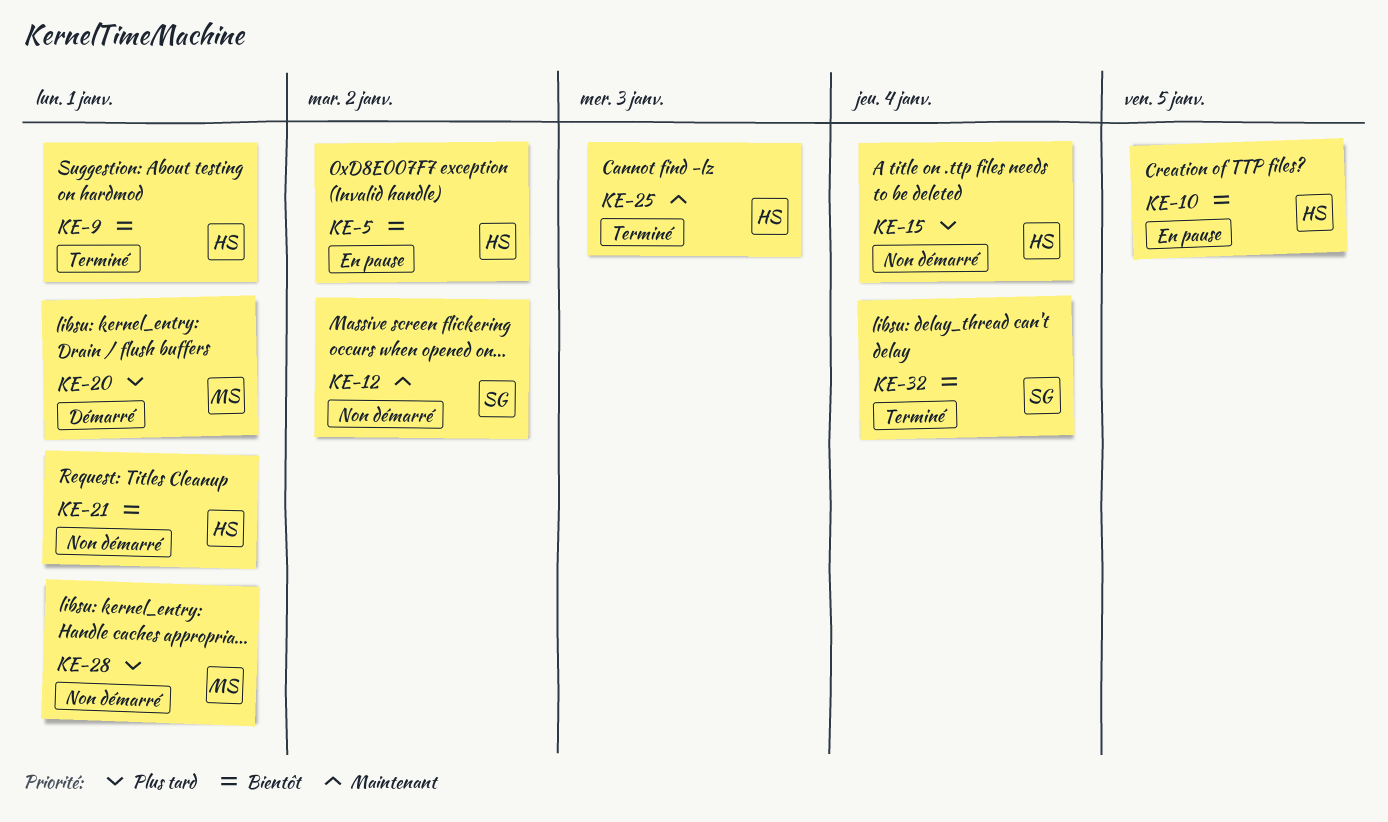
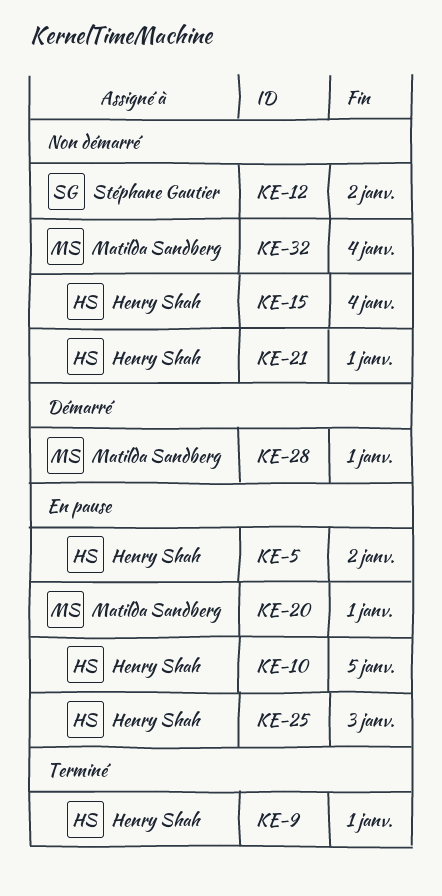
KE-20, status: Démarré -> En pause
KE-25, status: Terminé -> En pause
KE-28, status: Non démarré -> Démarré
KE-32, status: Terminé -> Non démarré
KE-32, owner: Stéphane Gautier -> Matilda Sandberg

